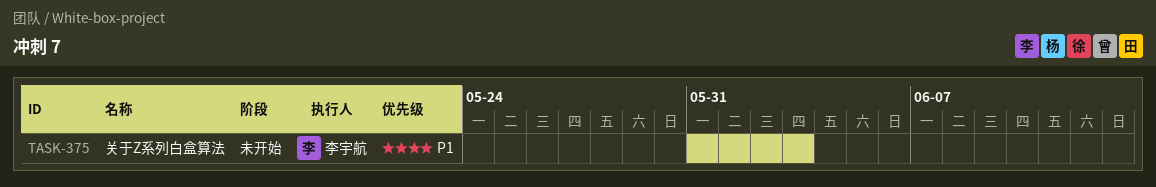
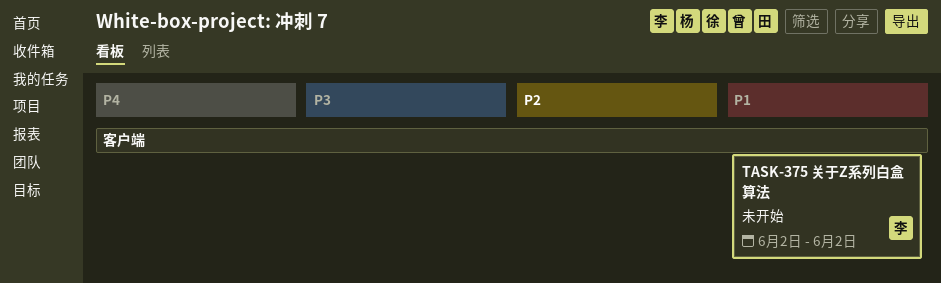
TASK-375, start: May 31 -> Jun 2
TASK-375, due: Jun 3 -> Jun 2

